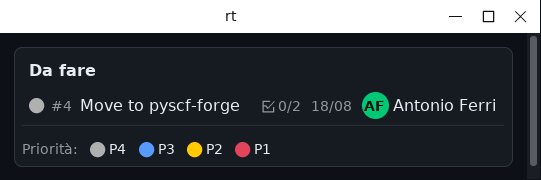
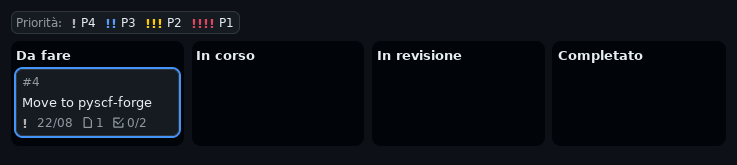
#4, due: Aug 18 -> Aug 22

